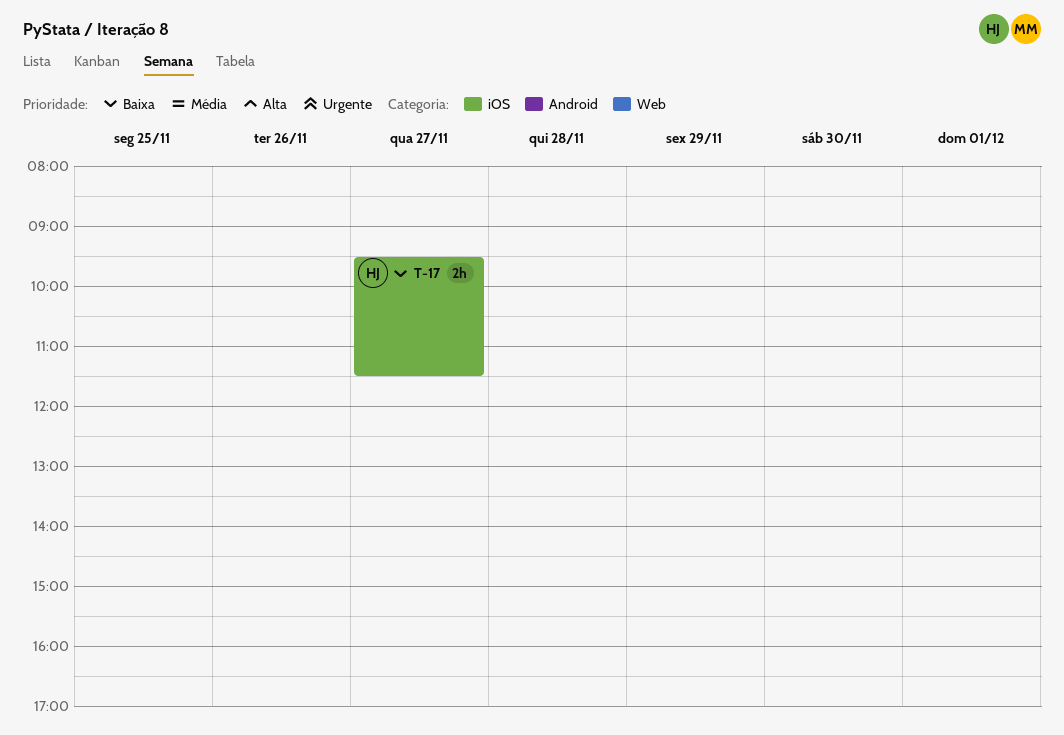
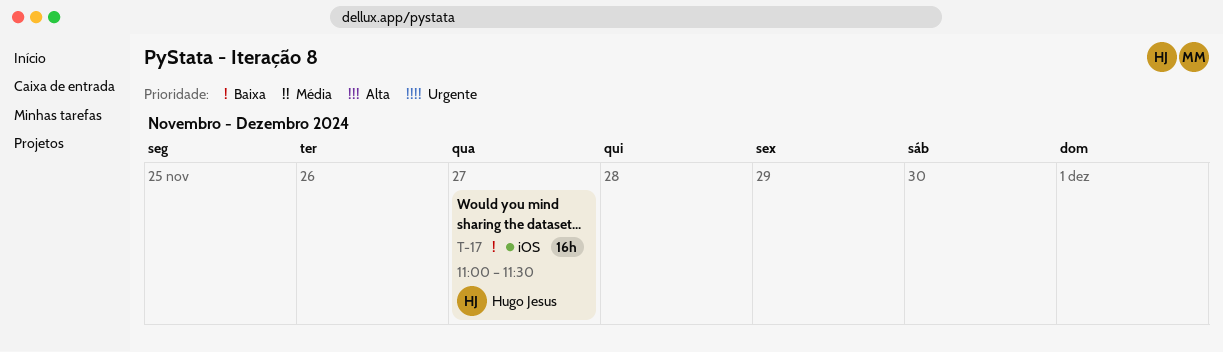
T-17, estimate: 2h -> 16h
T-17, begins: 09:30 -> 11:00

